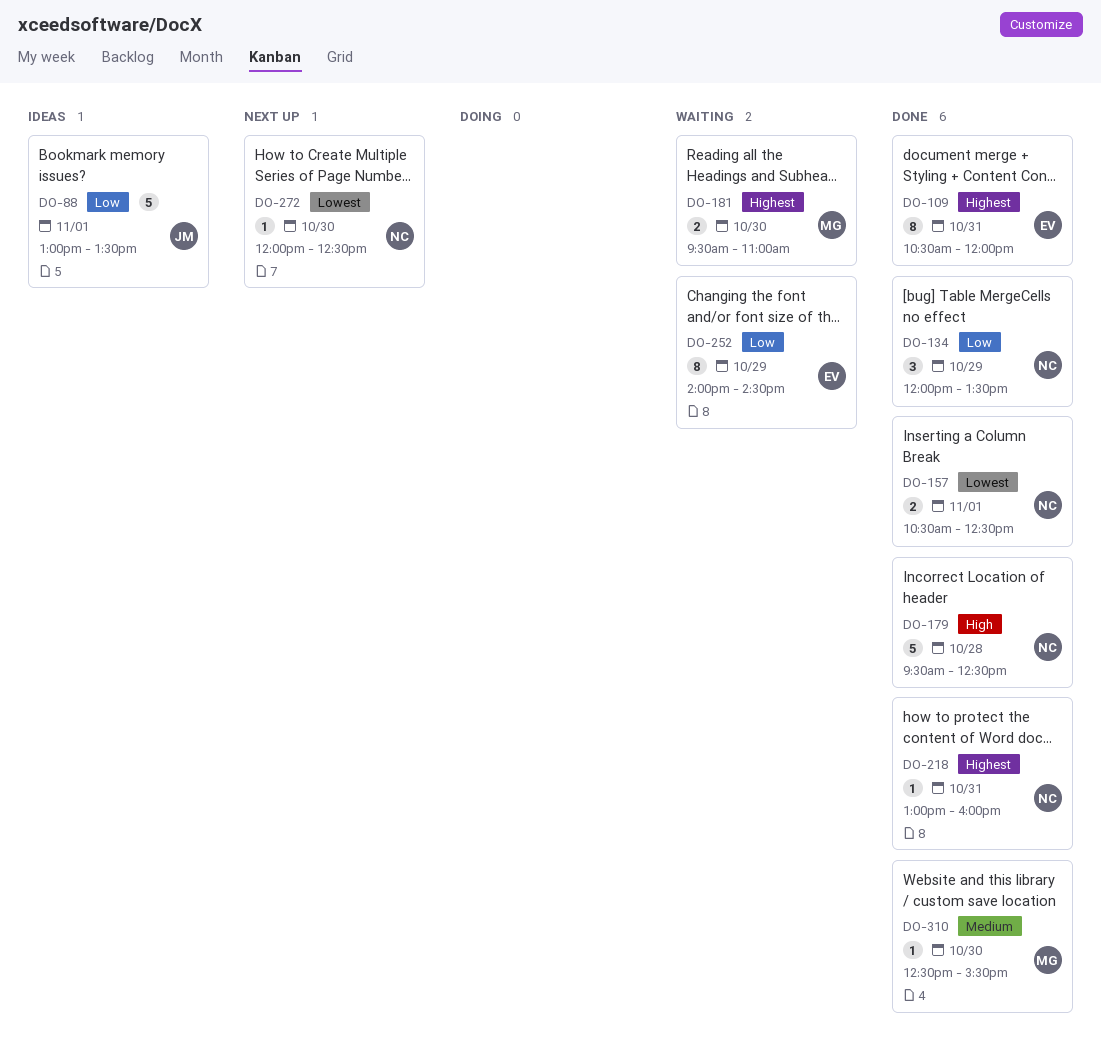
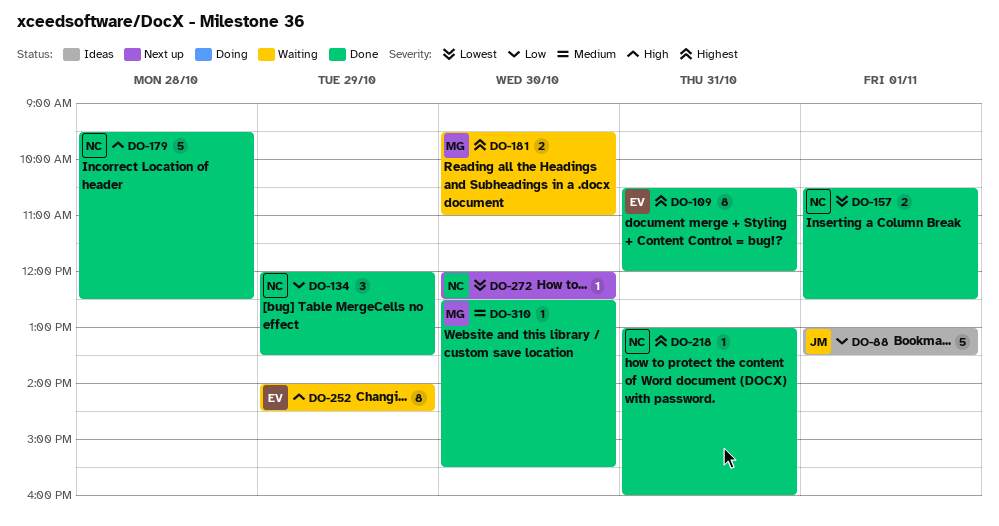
DO-252, priority: Low -> High

